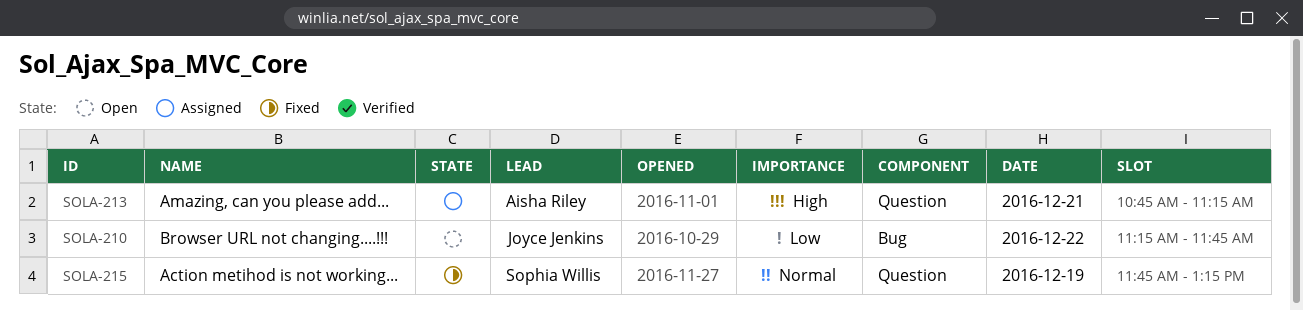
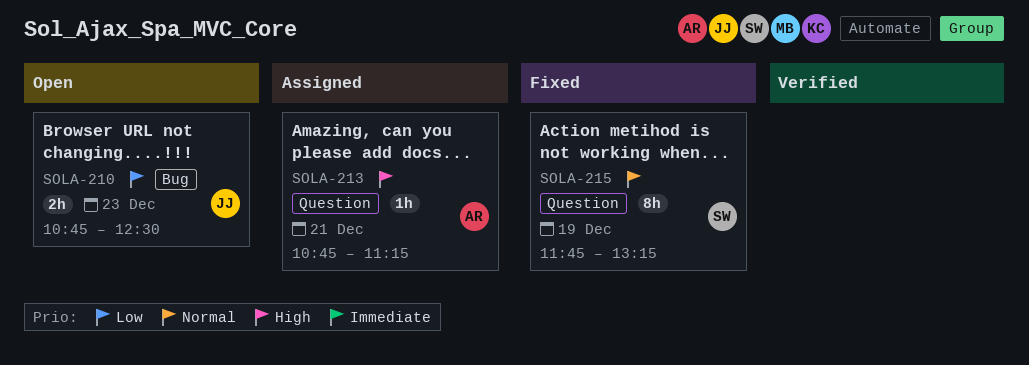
SOLA-210, day: Dec 22 -> Dec 23
SOLA-210, begins: 11:15 -> 10:45
SOLA-210, ends: 11:45 -> 12:30

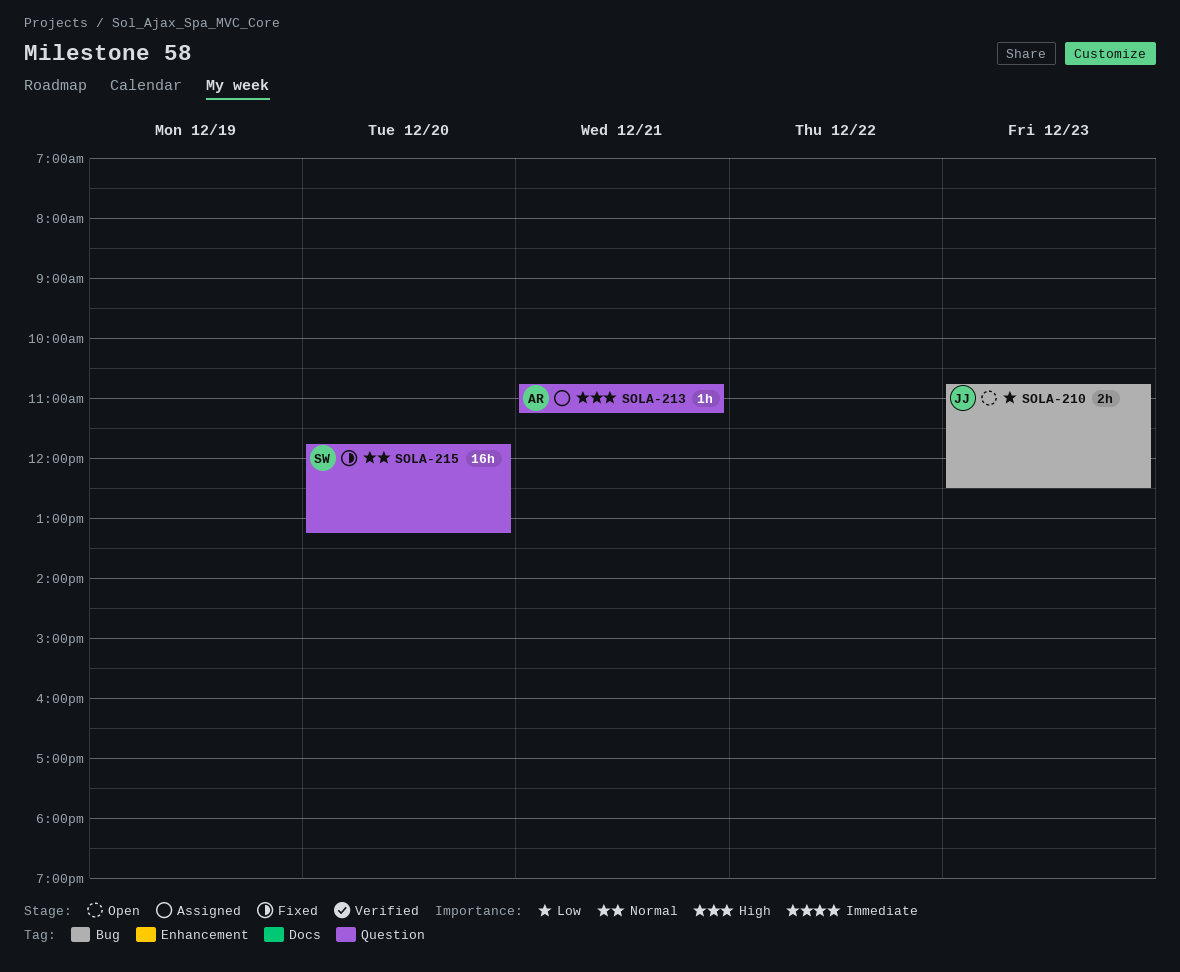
SOLA-215, estimate: 8h -> 16h
SOLA-215, day: Dec 19 -> Dec 20

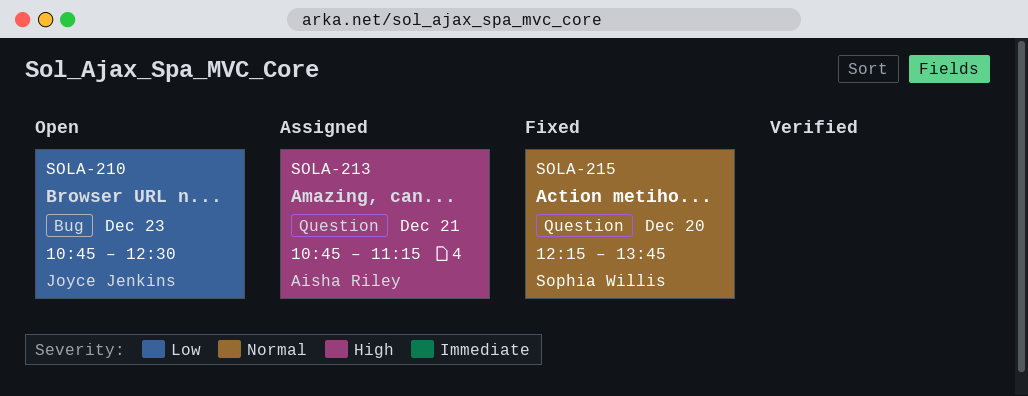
SOLA-215, begins: 11:45 -> 12:15
SOLA-215, ends: 13:15 -> 13:45

